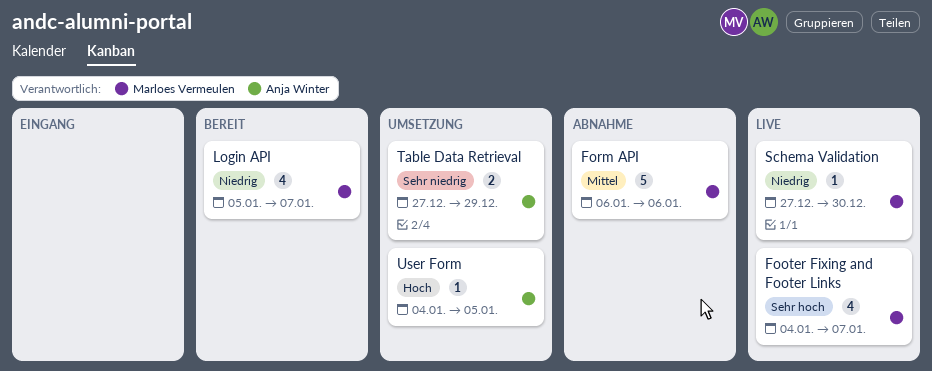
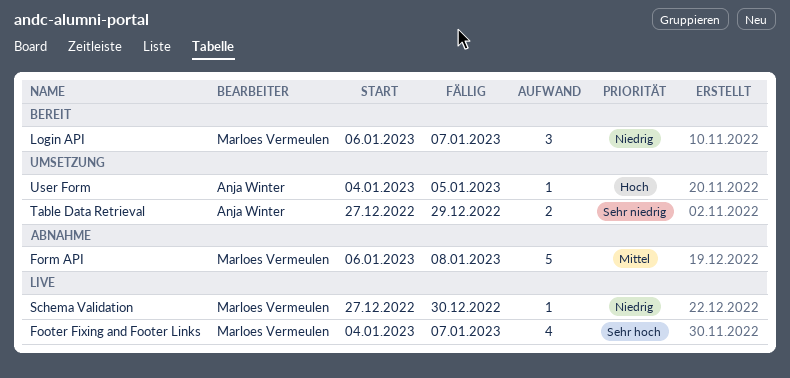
Form API, due: Jan 6 -> Jan 8
Login API, estimate: 4 -> 3
Login API, start: Jan 5 -> Jan 6

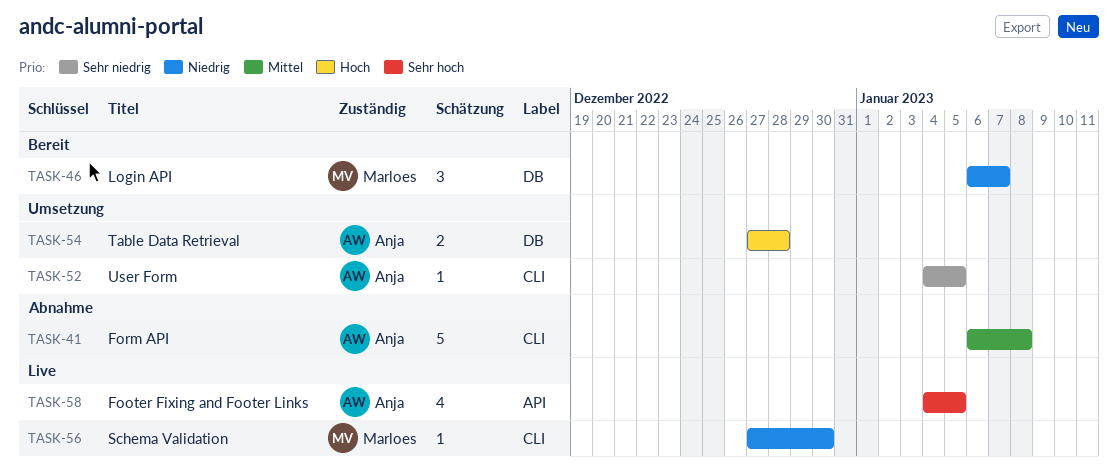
Footer Fixing and Footer Links, owner: Marloes Vermeulen -> Anja Winter
Footer Fixing and Footer Links, due: Jan 7 -> Jan 5
Form API, owner: Marloes Vermeulen -> Anja Winter
Table Data Retrieval, priority: Sehr niedrig -> Hoch
Table Data Retrieval, due: Dec 29 -> Dec 28
User Form, priority: Hoch -> Sehr niedrig

